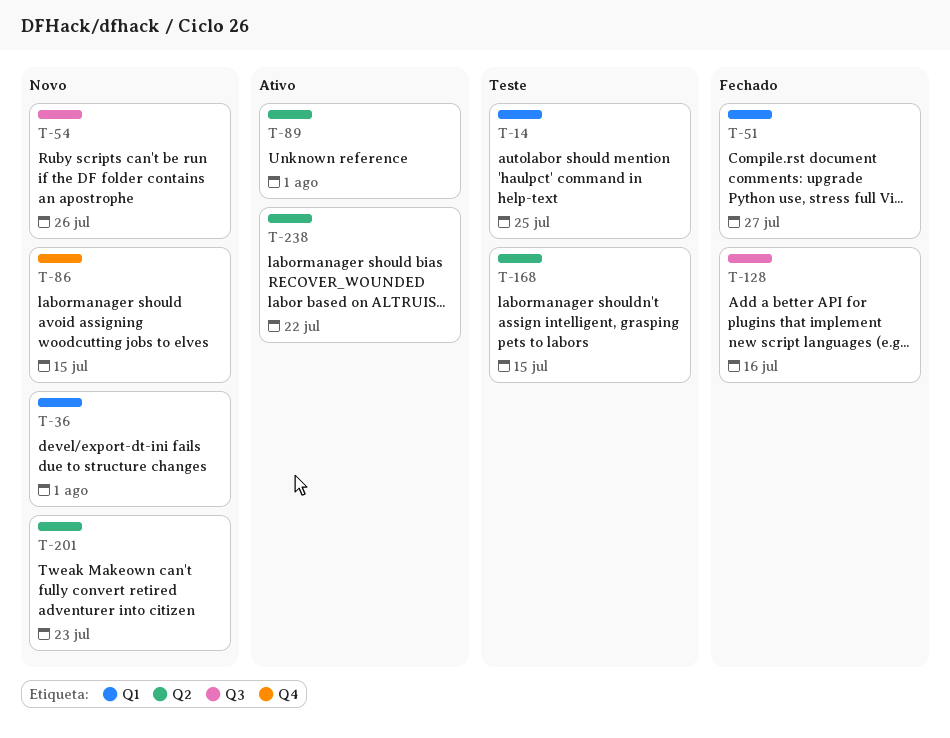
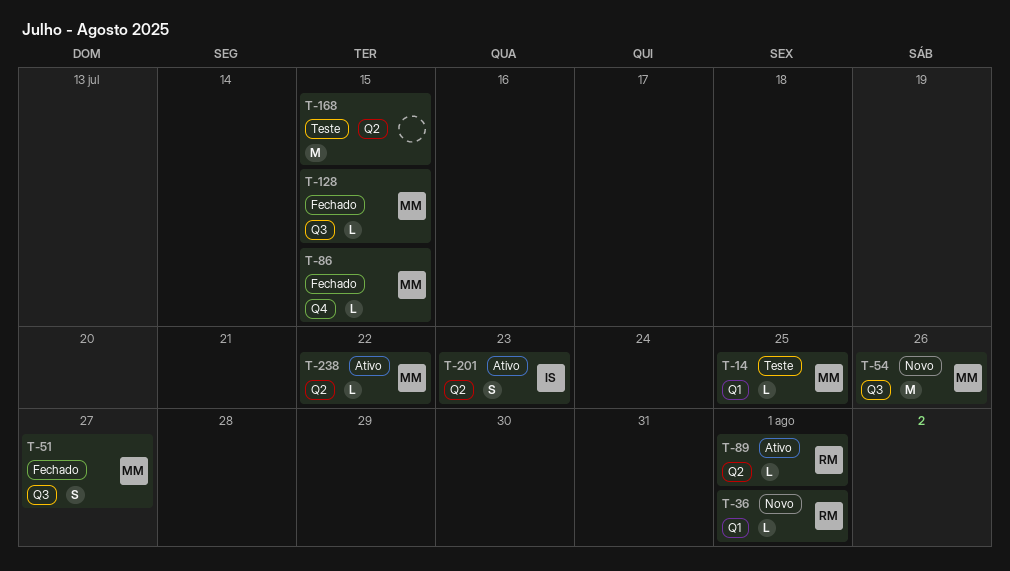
T-51, label: Q1 -> Q3
T-86, status: Novo -> Fechado
T-128, due: Jul 16 -> Jul 15
T-201, status: Novo -> Ativo

